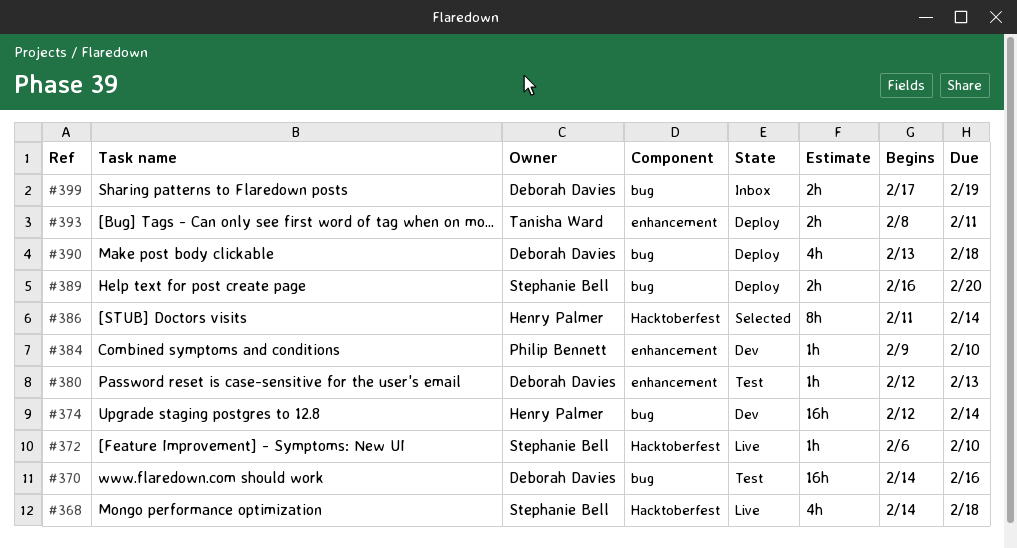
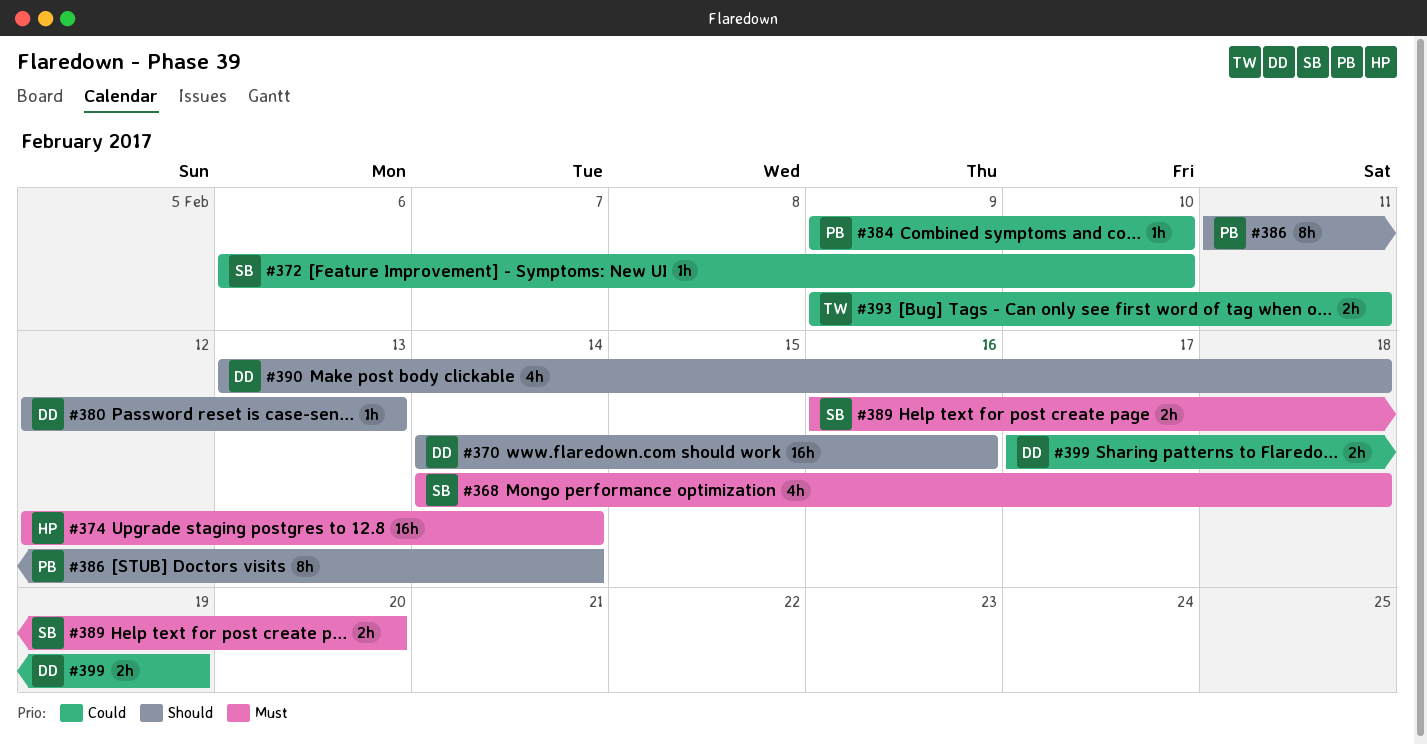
#386, owner: Henry Palmer -> Philip Bennett
#393, start: Feb 8 -> Feb 9

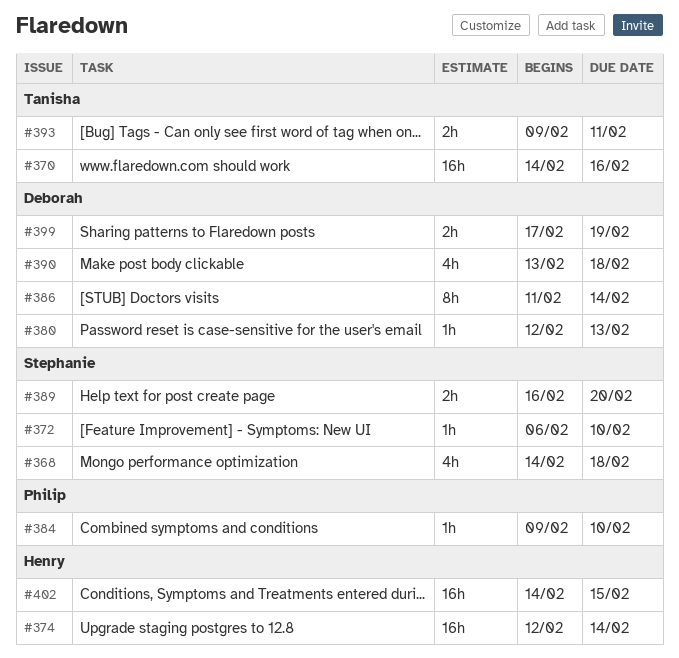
#370, owner: Deborah -> Tanisha
#386, owner: Philip -> Deborah
#402: none -> present

